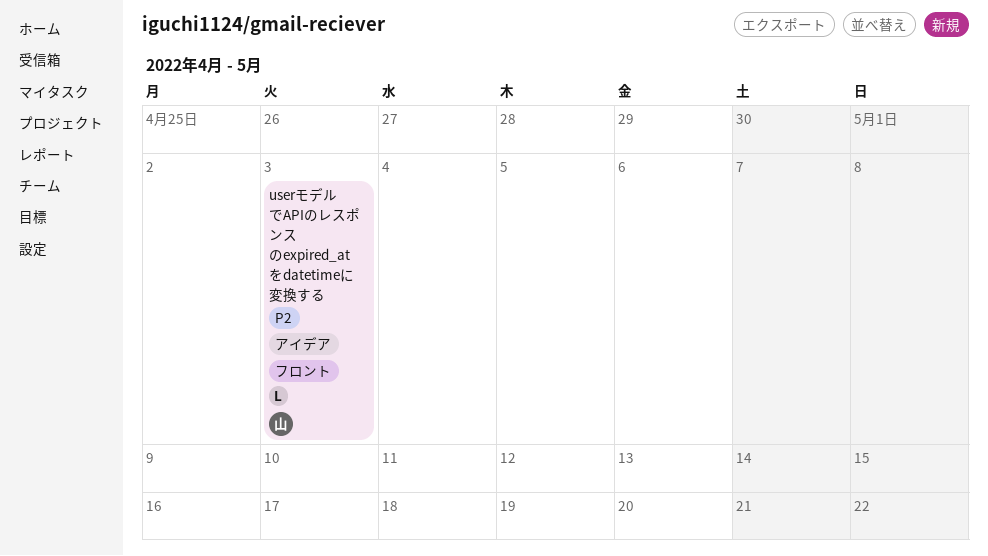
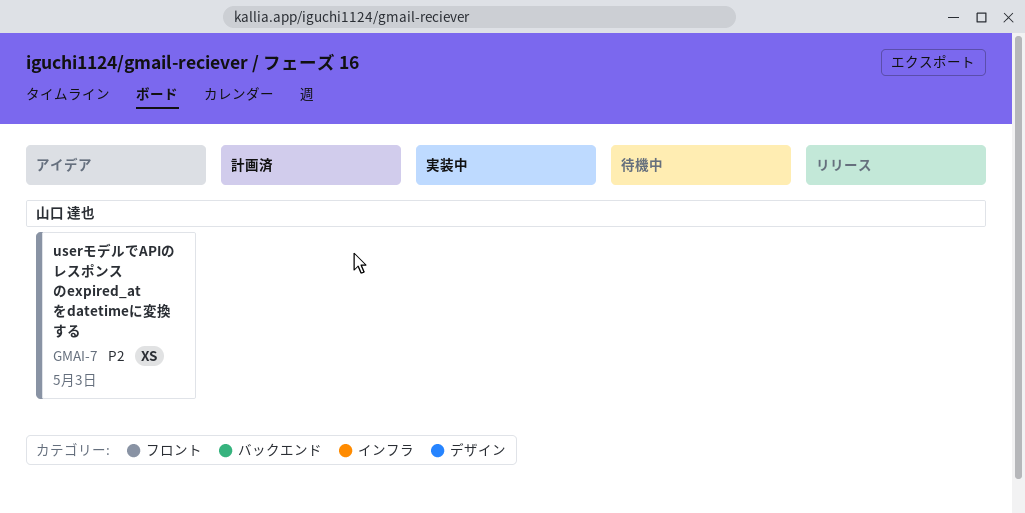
userモデルでAPIのレスポンスのexpired_atをdatetimeに変換する, estimate: L -> XS

